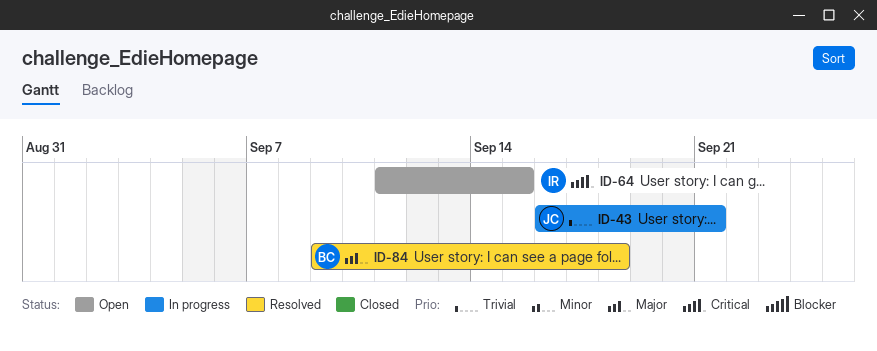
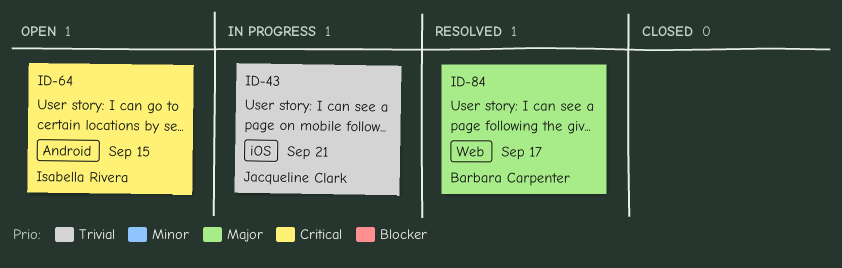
ID-84, due: Sep 18 -> Sep 17

